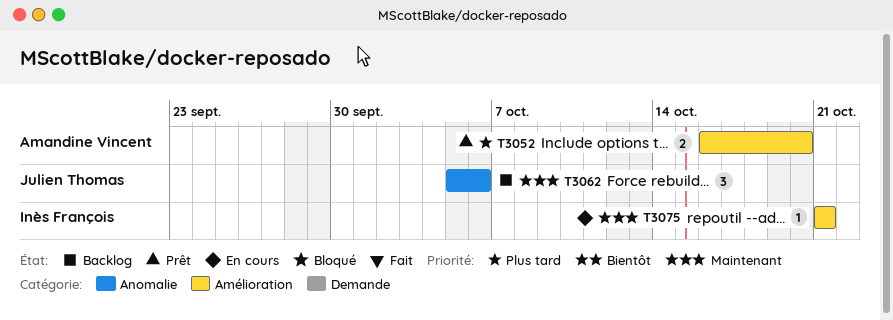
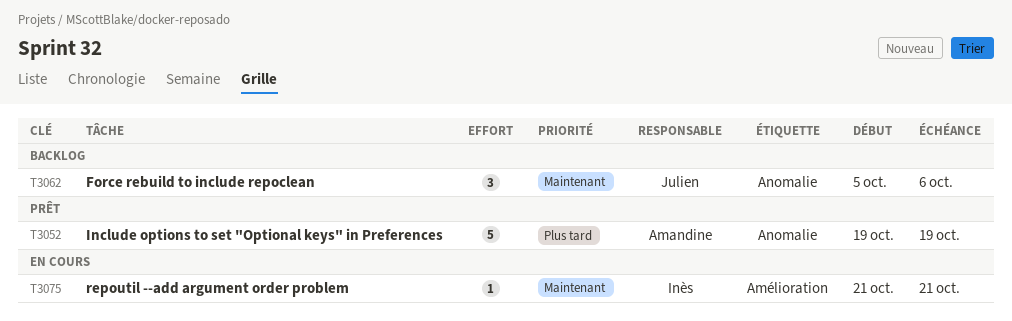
T3052, label: Amélioration -> Anomalie
T3052, estimate: 2 -> 5
T3052, start: Oct 16 -> Oct 19
T3052, due: Oct 20 -> Oct 19

